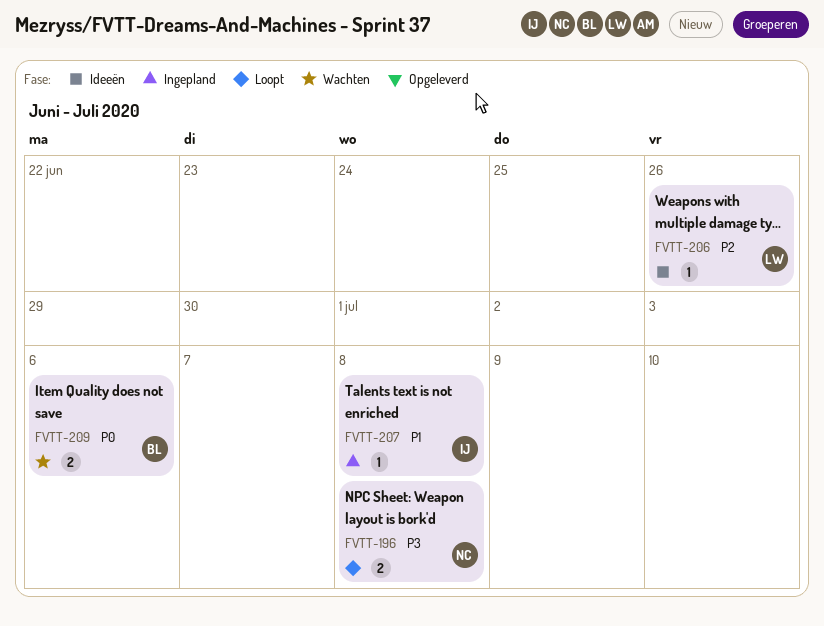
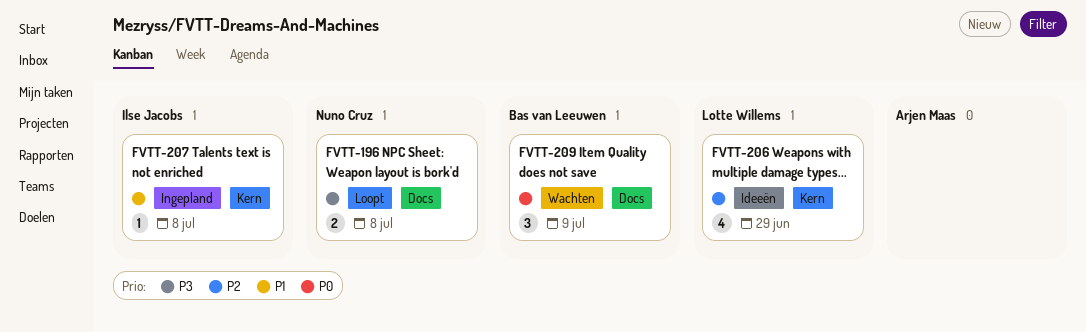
FVTT-206, estimate: 1 -> 4
FVTT-206, due: Jun 26 -> Jun 29
FVTT-209, estimate: 2 -> 3
FVTT-209, due: Jul 6 -> Jul 9

